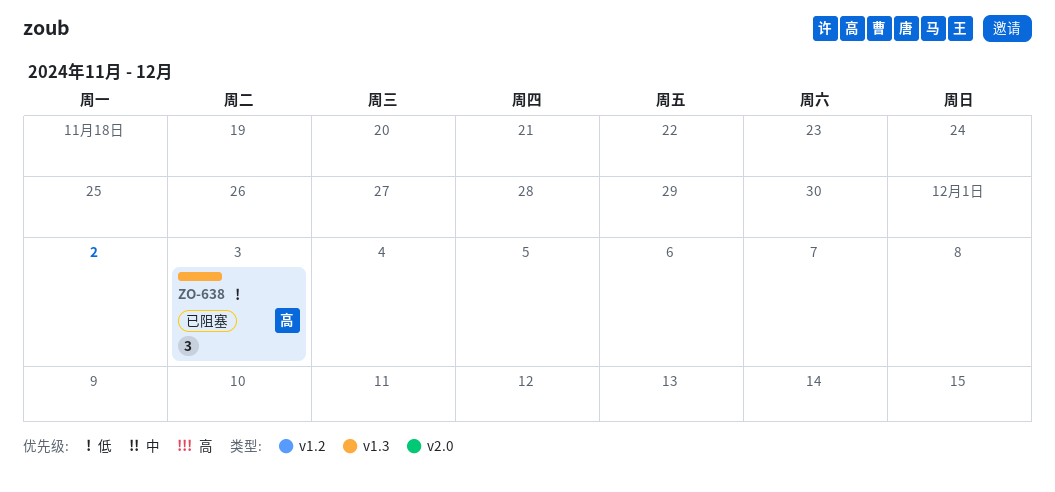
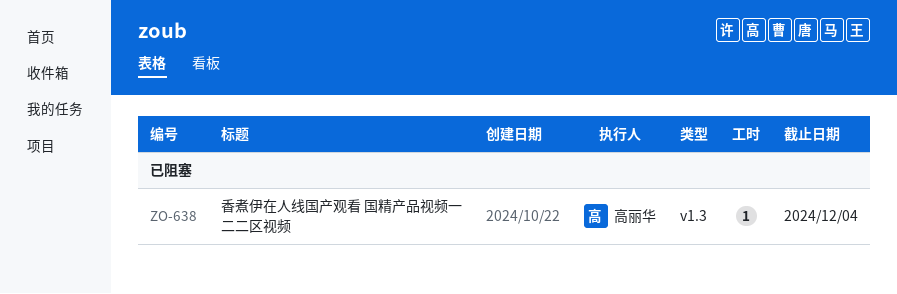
ZO-638, estimate: 3 -> 1
ZO-638, due: Dec 3 -> Dec 4

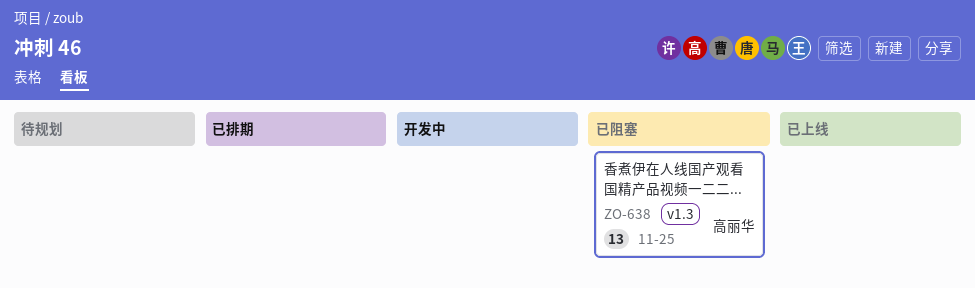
ZO-638, estimate: 1 -> 13
ZO-638, due: Dec 4 -> Nov 25

